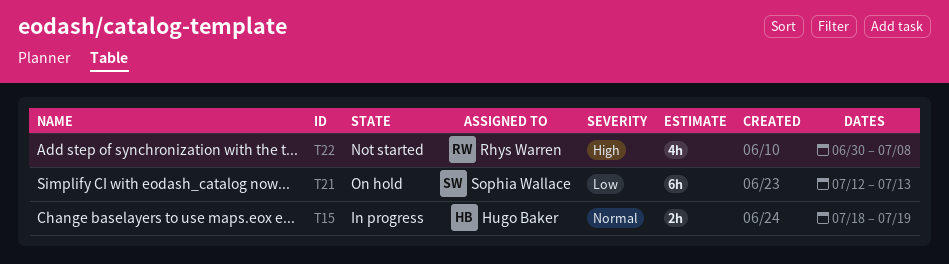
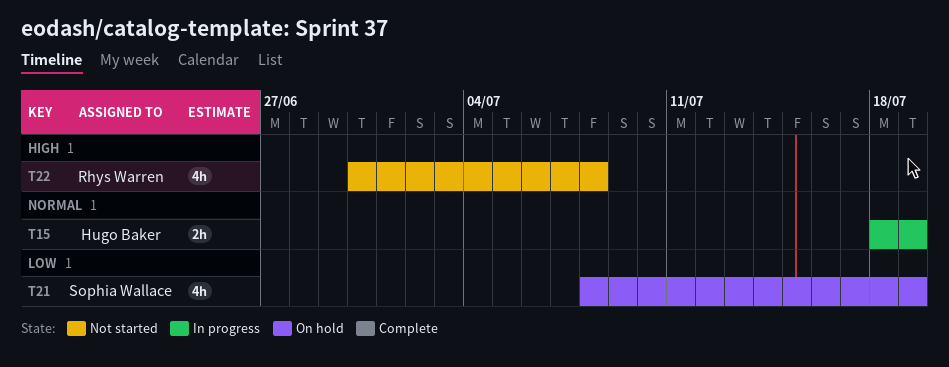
T21, estimate: 6h -> 4h
T21, start: Jul 12 -> Jul 8
T21, due: Jul 13 -> Jul 19

